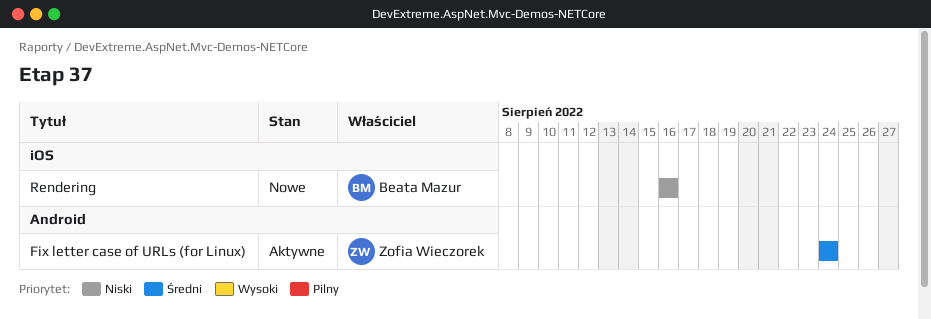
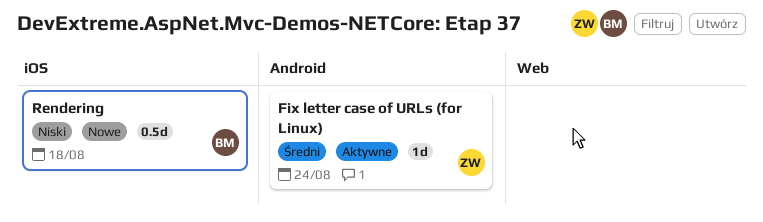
Rendering, due: Aug 16 -> Aug 18

